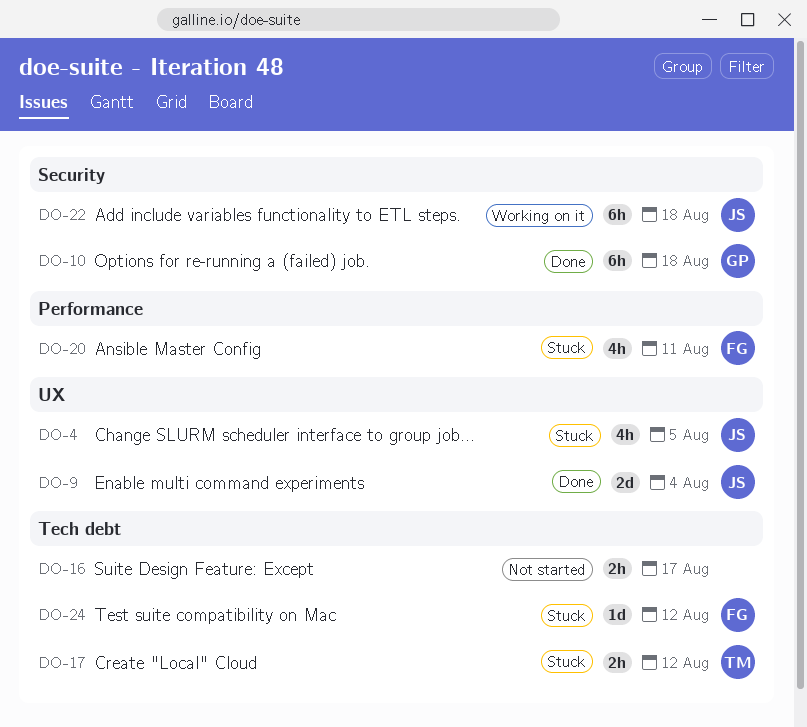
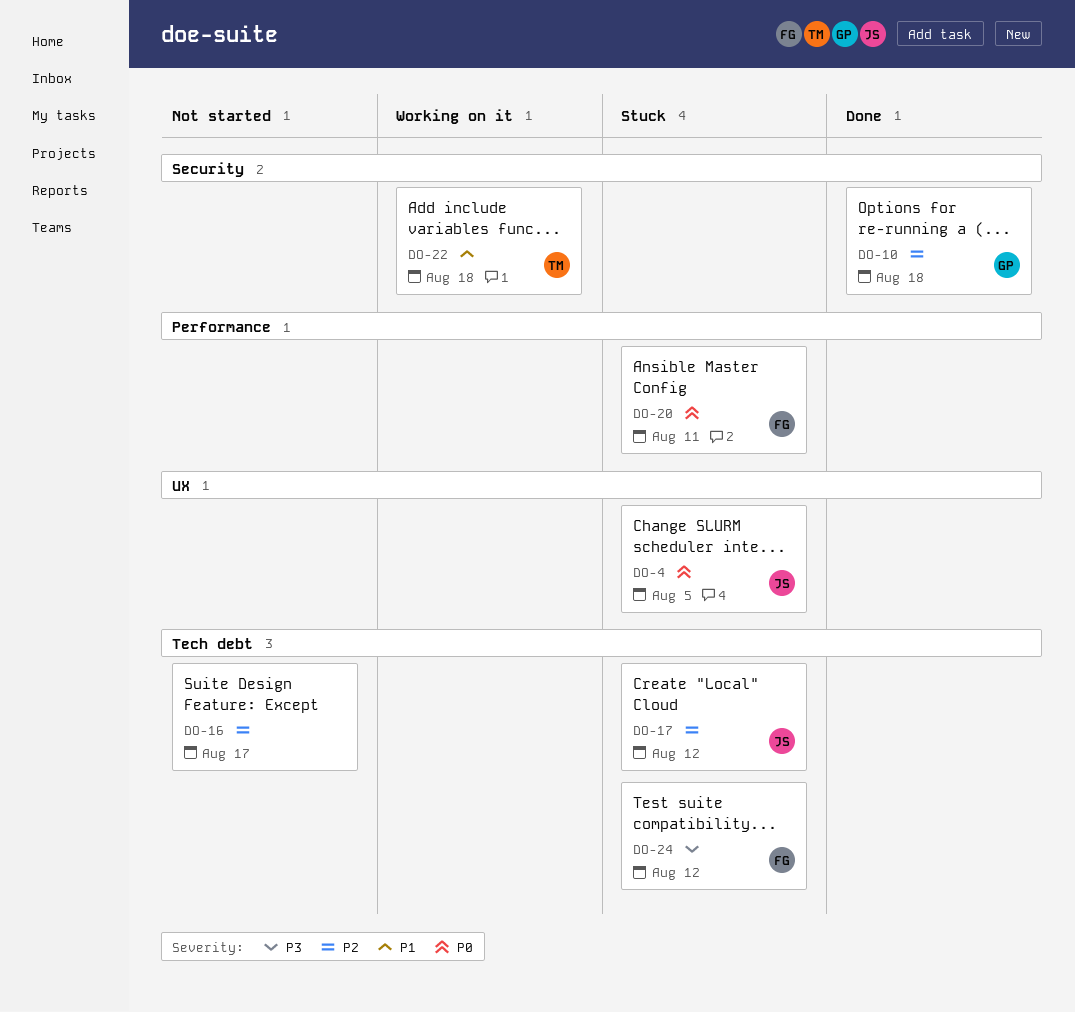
DO-9: present -> none
DO-17, owner: TM -> JS
DO-22, owner: JS -> TM

